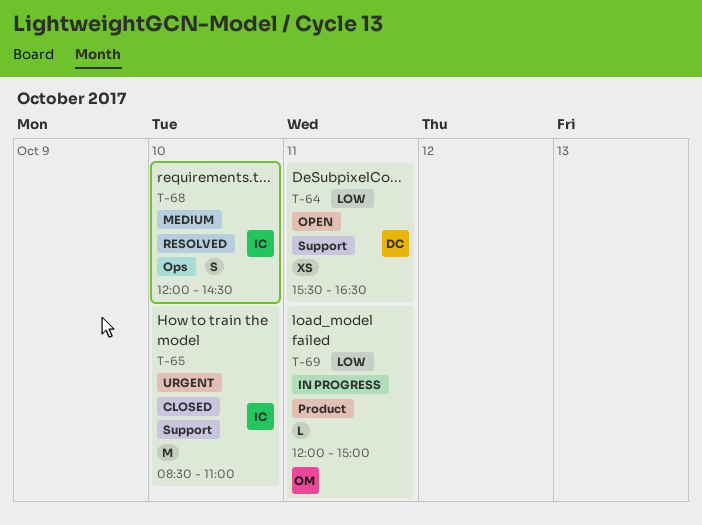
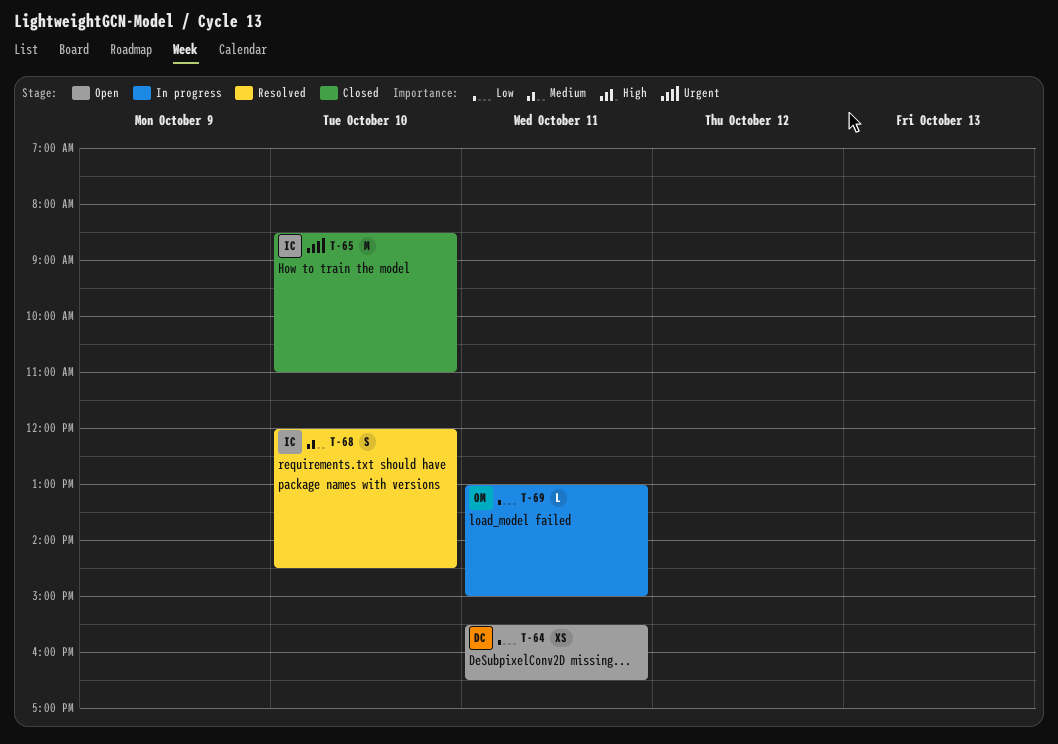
T-69, begins: 12:00 -> 13:00

